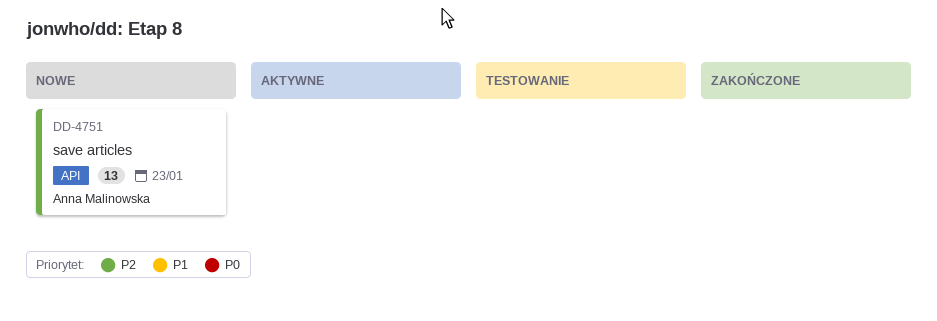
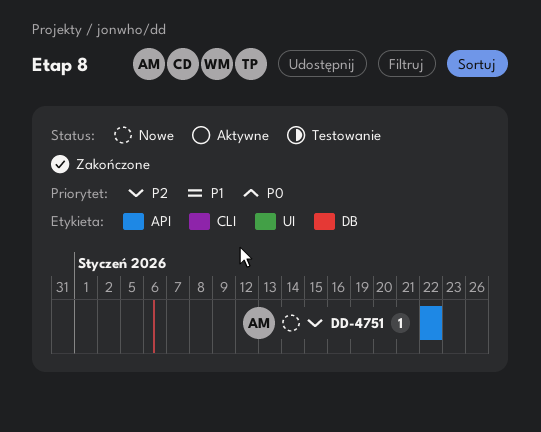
DD-4751, estimate: 13 -> 1
DD-4751, due: Jan 23 -> Jan 22

